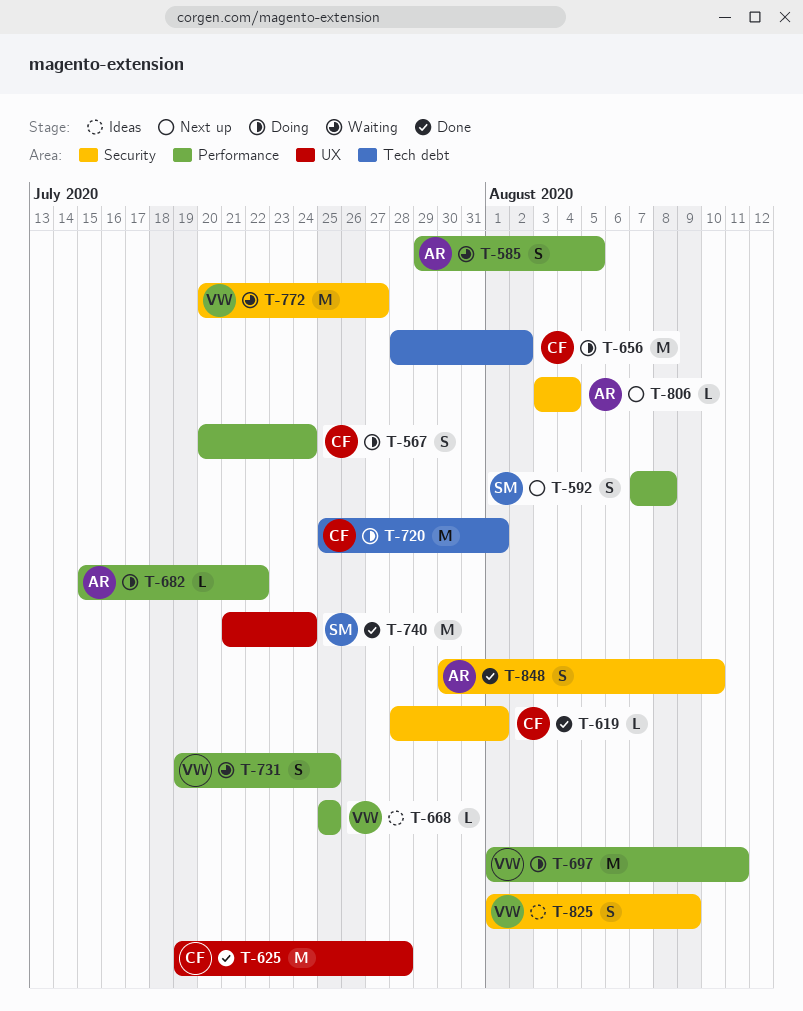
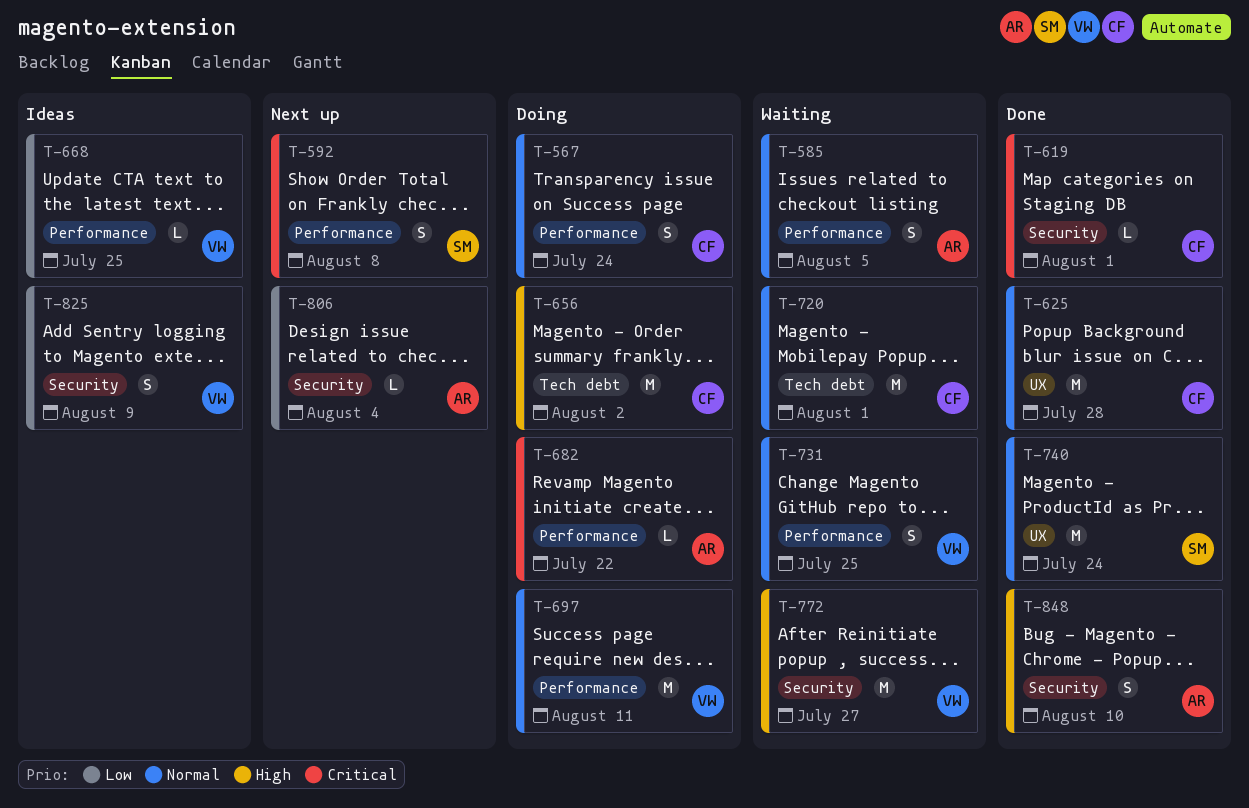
T-720, status: Doing -> Waiting

